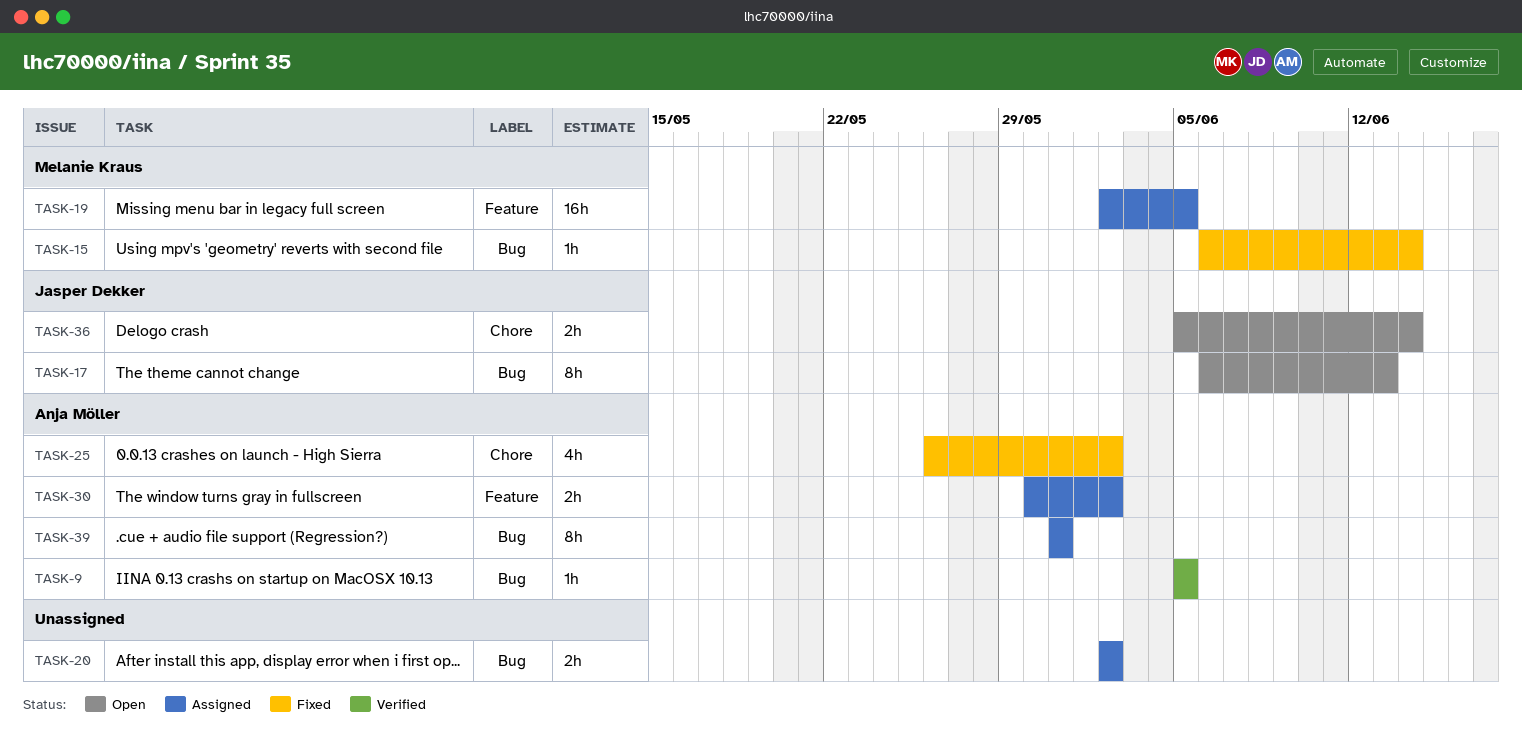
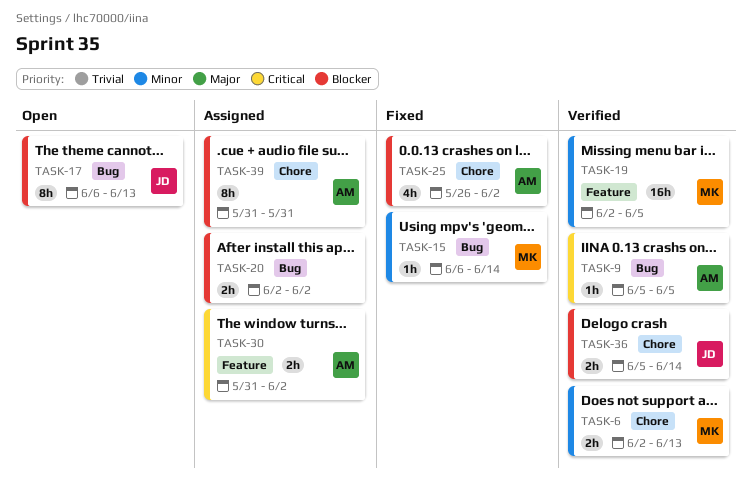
TASK-6: none -> present
TASK-19, status: Assigned -> Verified
TASK-30, start: May 30 -> May 31
TASK-36, status: Open -> Verified
TASK-39, label: Bug -> Chore

